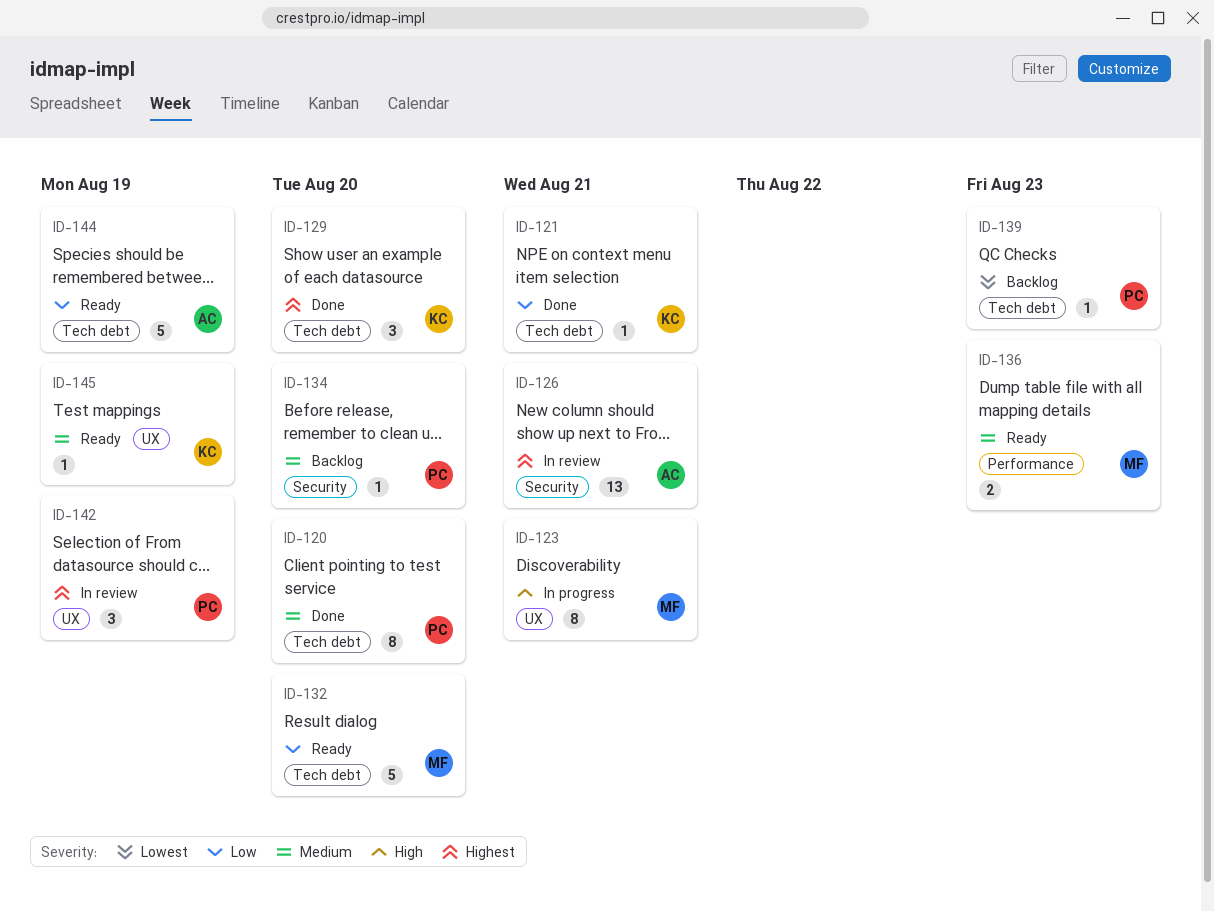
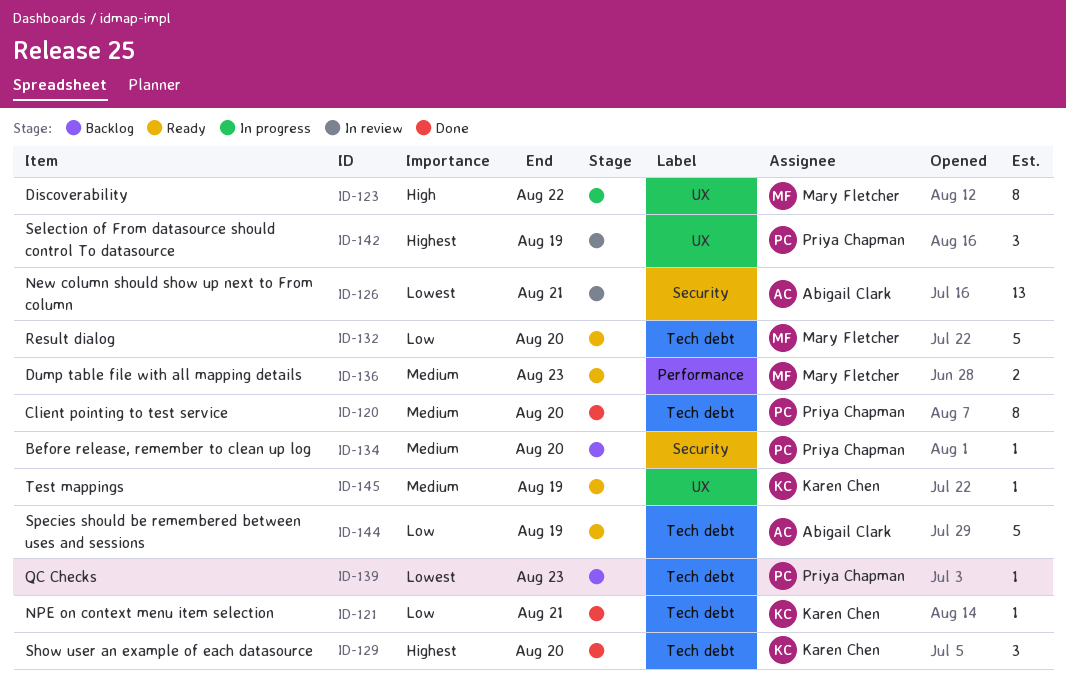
ID-123, due: Aug 21 -> Aug 22
ID-126, priority: Highest -> Lowest

